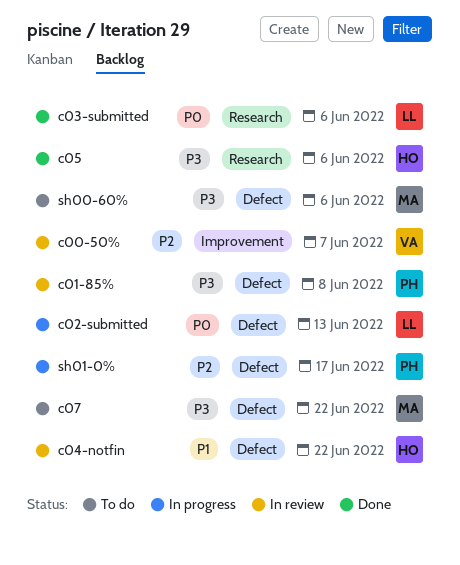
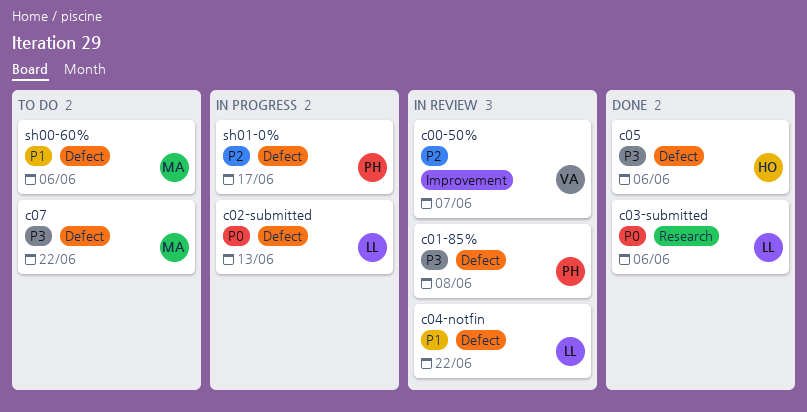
c04-notfin, owner: HO -> LL
c05, label: Research -> Defect
sh00-60%, priority: P3 -> P1

